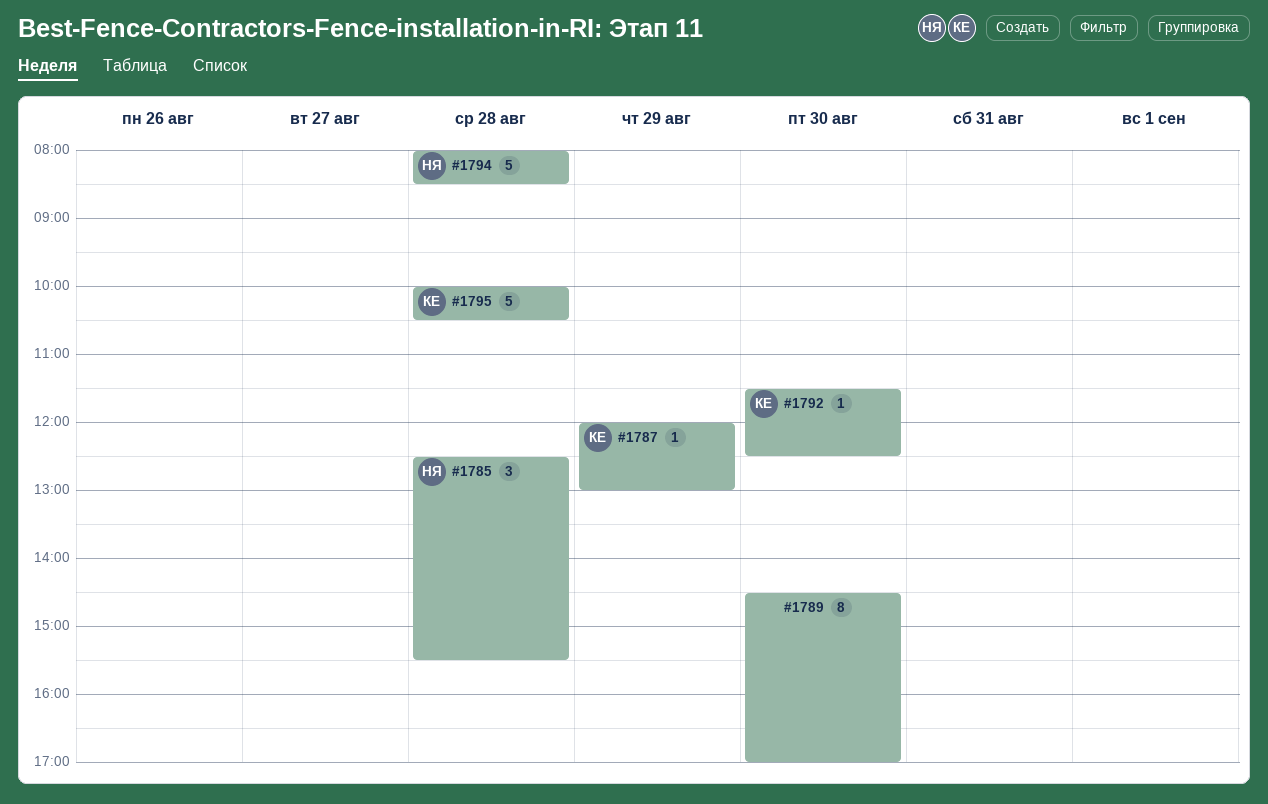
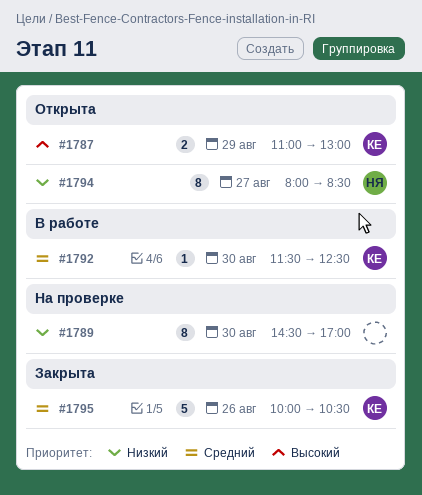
#1785: present -> none
#1787, estimate: 1 -> 2
#1787, begins: 12:00 -> 11:00
#1794, estimate: 5 -> 8
#1794, day: Aug 28 -> Aug 27
#1795, day: Aug 28 -> Aug 26

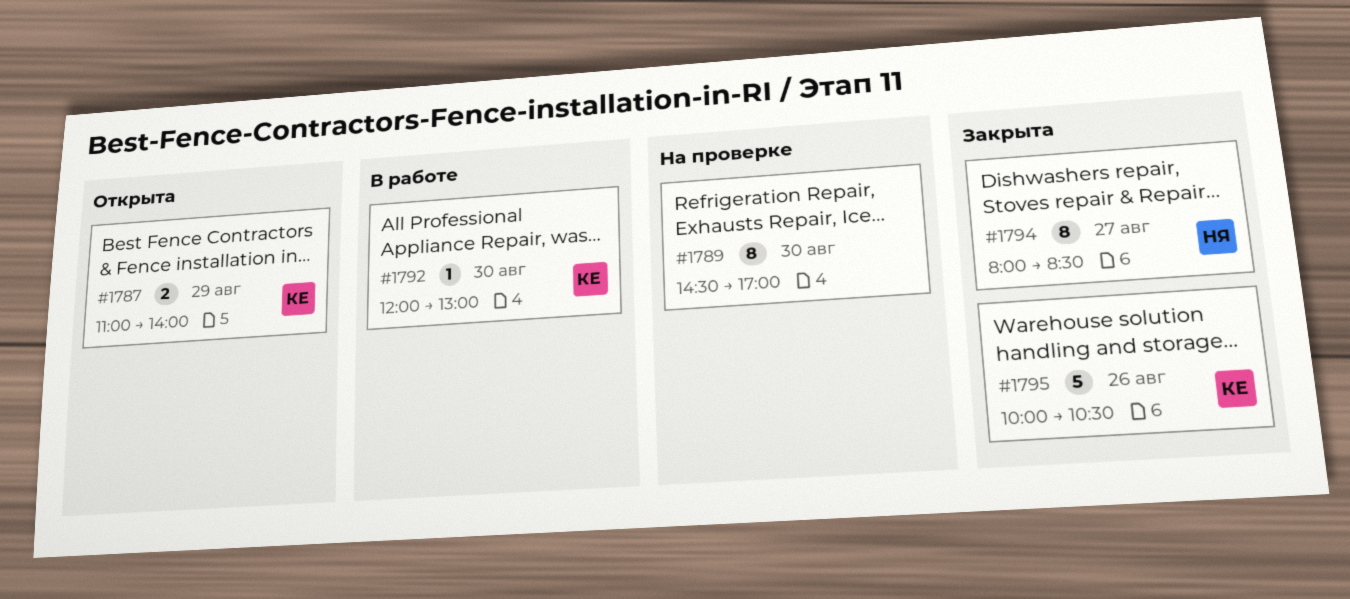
#1787, ends: 13:00 -> 14:00
#1792, begins: 11:30 -> 12:00
#1792, ends: 12:30 -> 13:00
#1794, status: Открыта -> Закрыта

